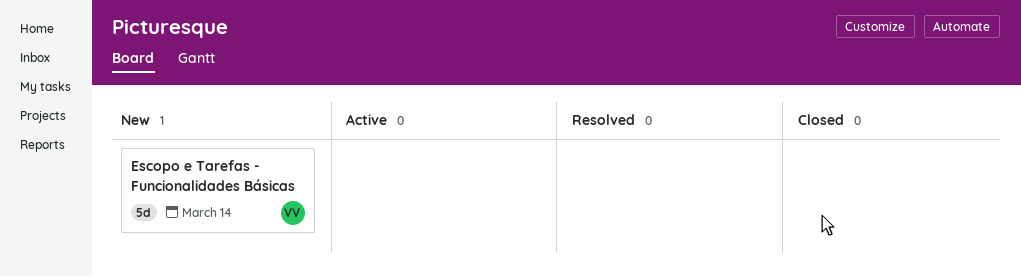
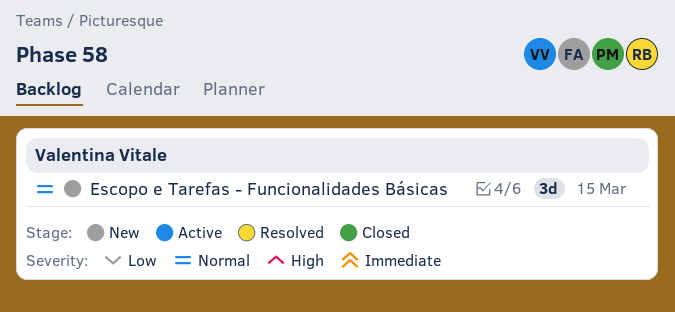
Escopo e Tarefas - Funcionalidades Básicas, estimate: 5d -> 3d
Escopo e Tarefas - Funcionalidades Básicas, due: Mar 14 -> Mar 15

